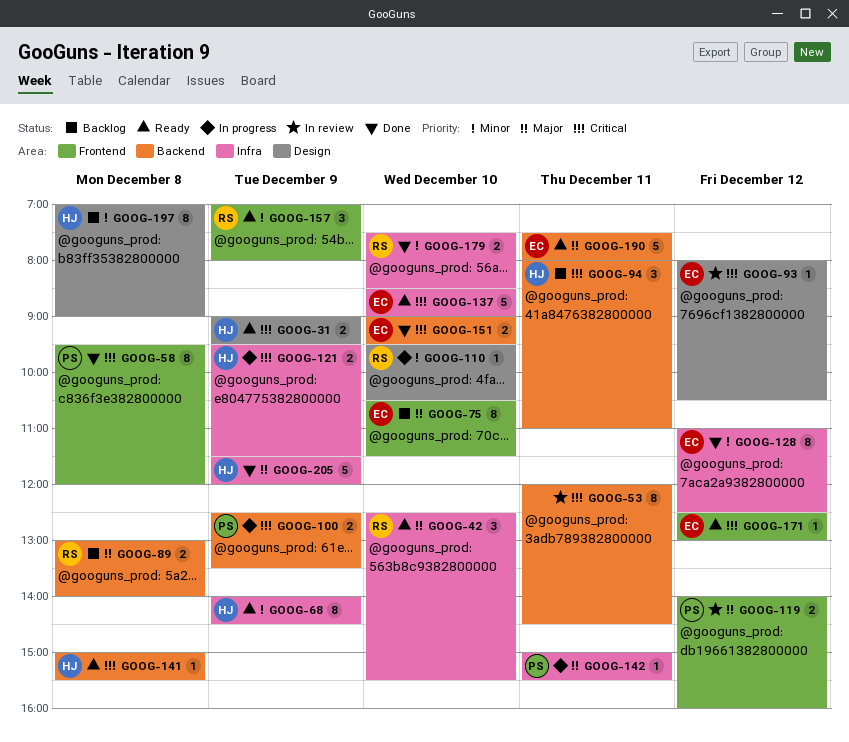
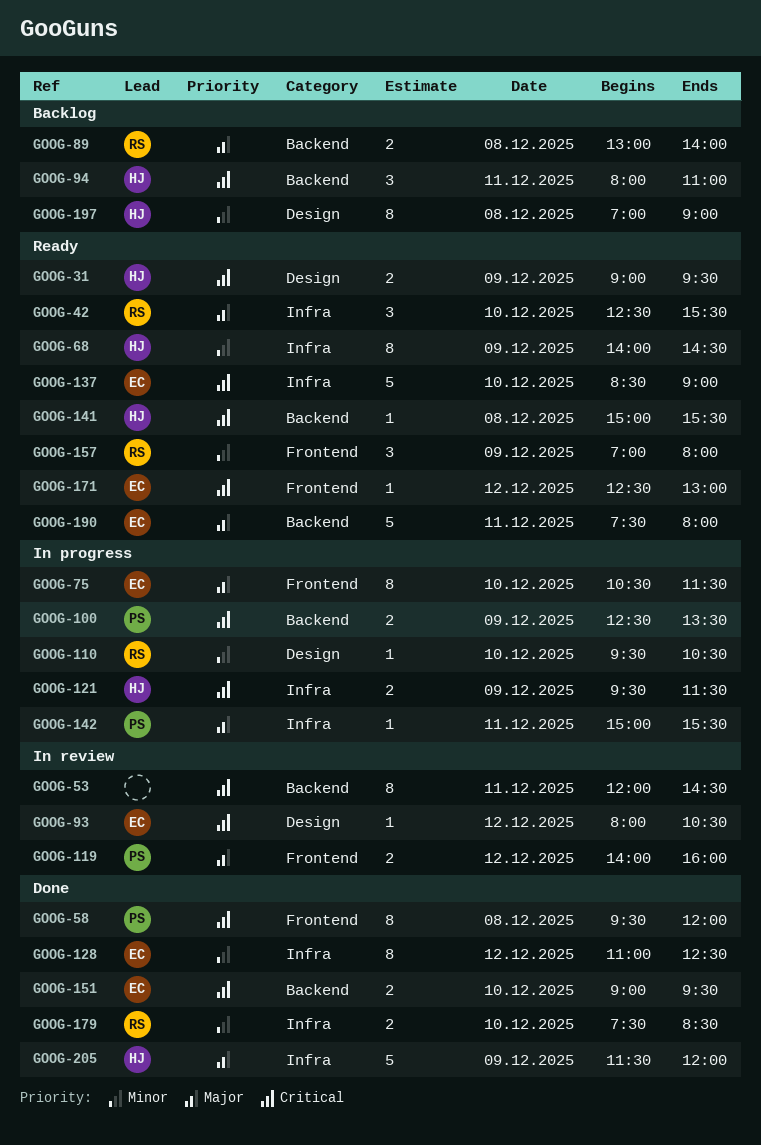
GOOG-75, status: Backlog -> In progress

